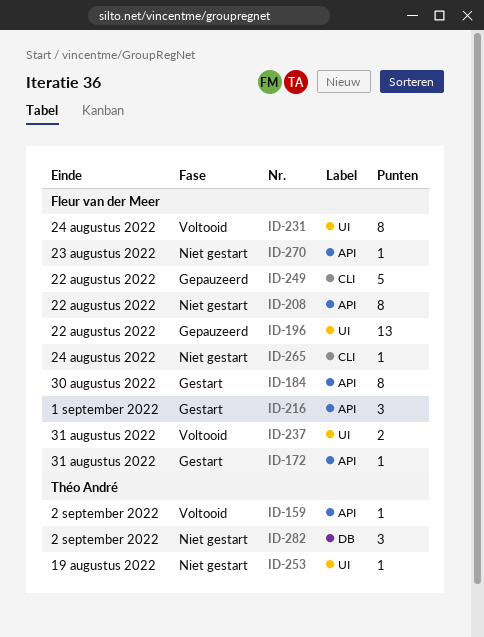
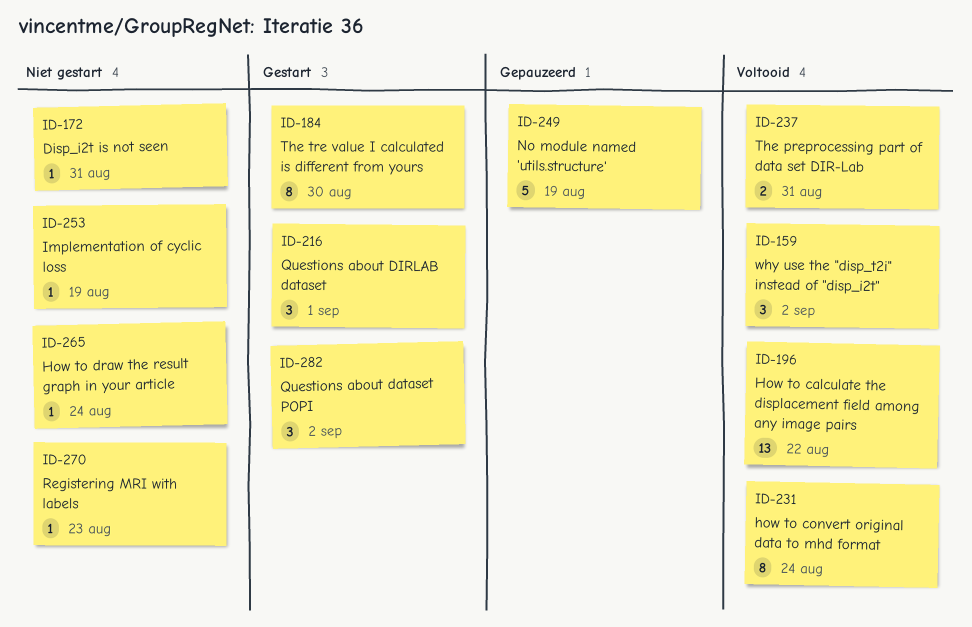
ID-159, estimate: 1 -> 3
ID-172, status: Gestart -> Niet gestart
ID-196, status: Gepauzeerd -> Voltooid
ID-208: present -> none
ID-249, due: Aug 22 -> Aug 19
ID-282, status: Niet gestart -> Gestart

